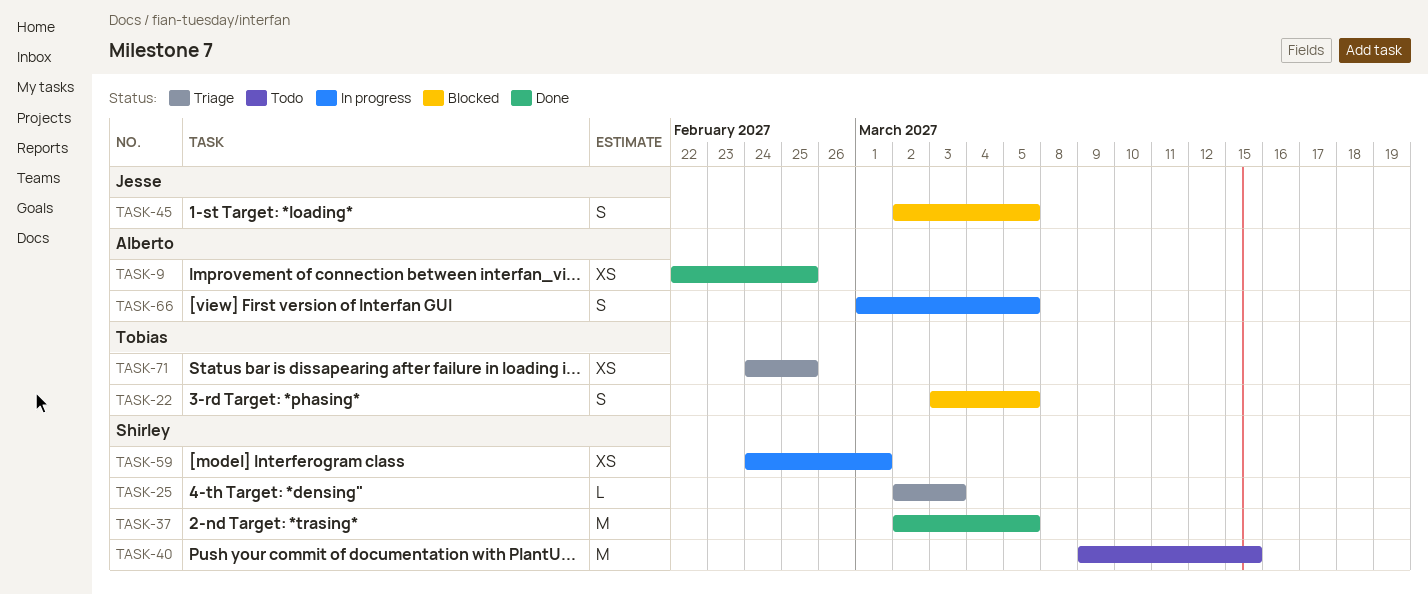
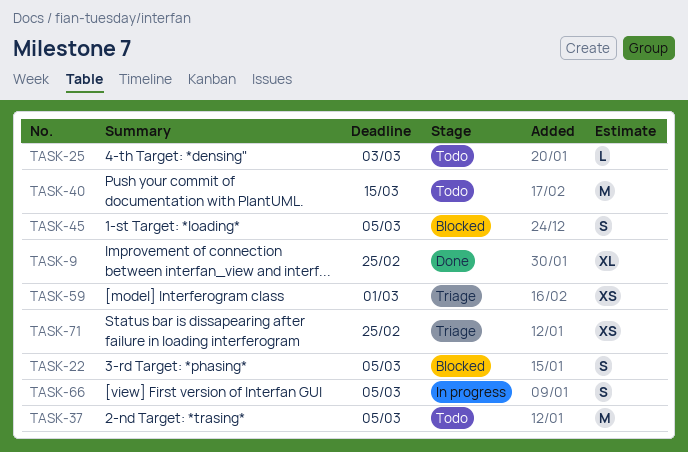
TASK-9, estimate: XS -> XL
TASK-25, status: Triage -> Todo
TASK-37, status: Done -> Todo
TASK-59, status: In progress -> Triage

